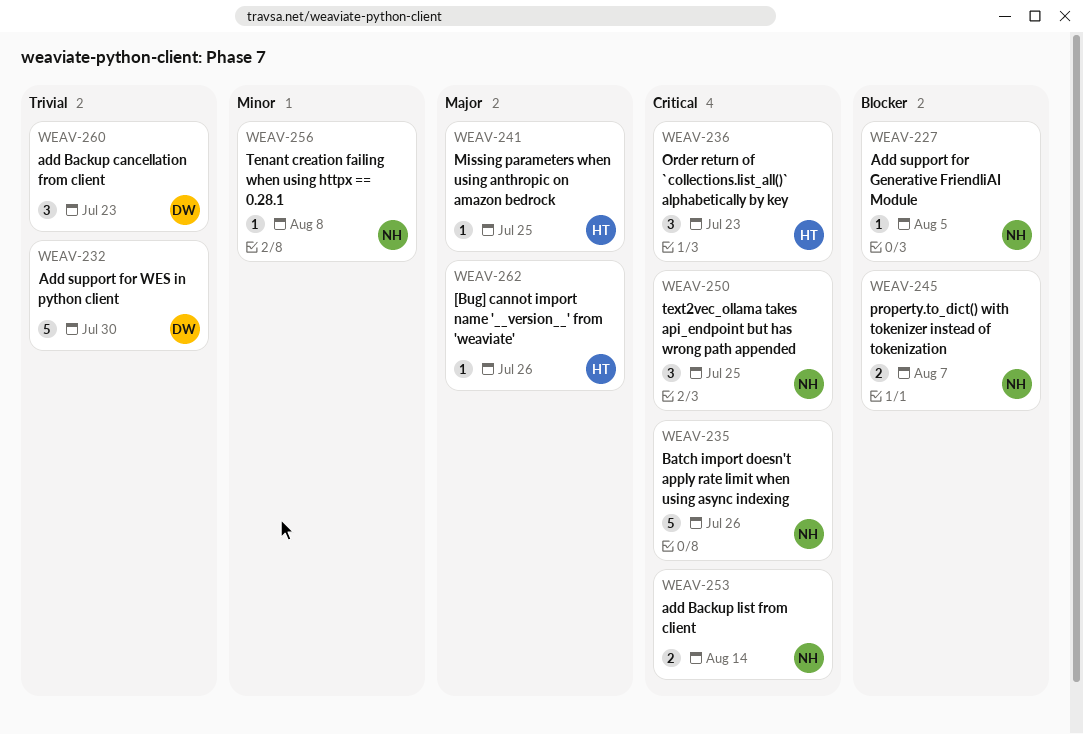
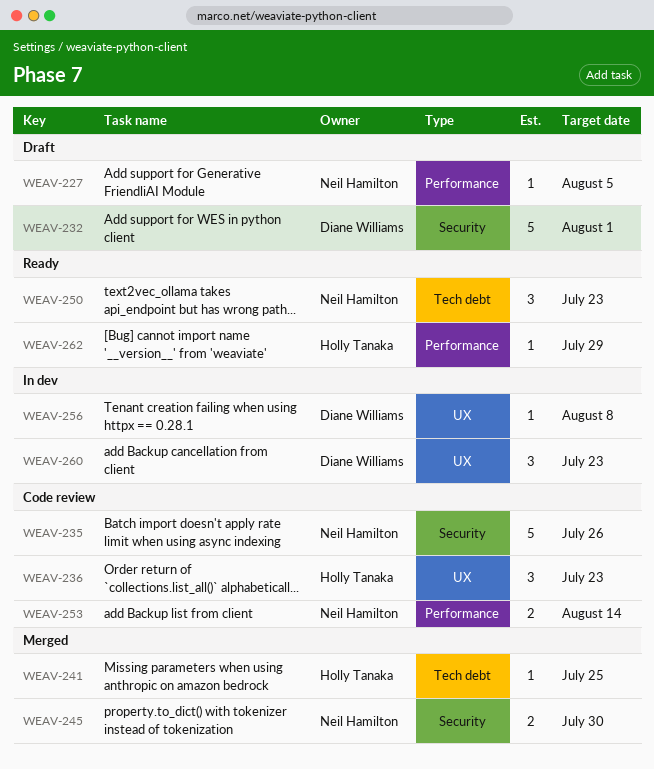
WEAV-232, due: Jul 30 -> Aug 1
WEAV-245, due: Aug 7 -> Jul 30
WEAV-250, due: Jul 25 -> Jul 23
WEAV-256, owner: Neil Hamilton -> Diane Williams
WEAV-262, due: Jul 26 -> Jul 29

